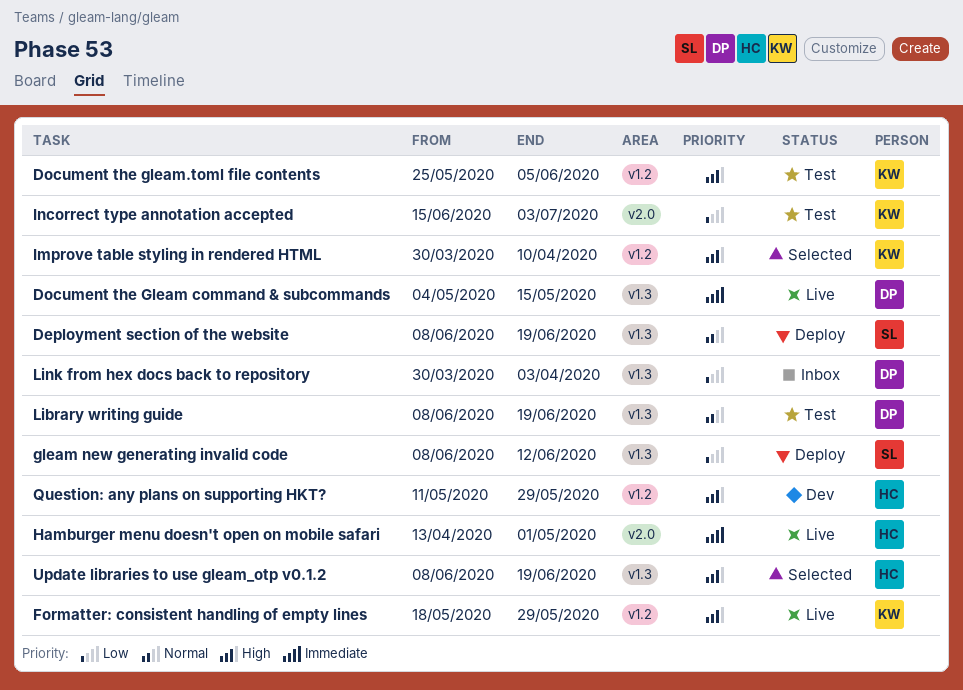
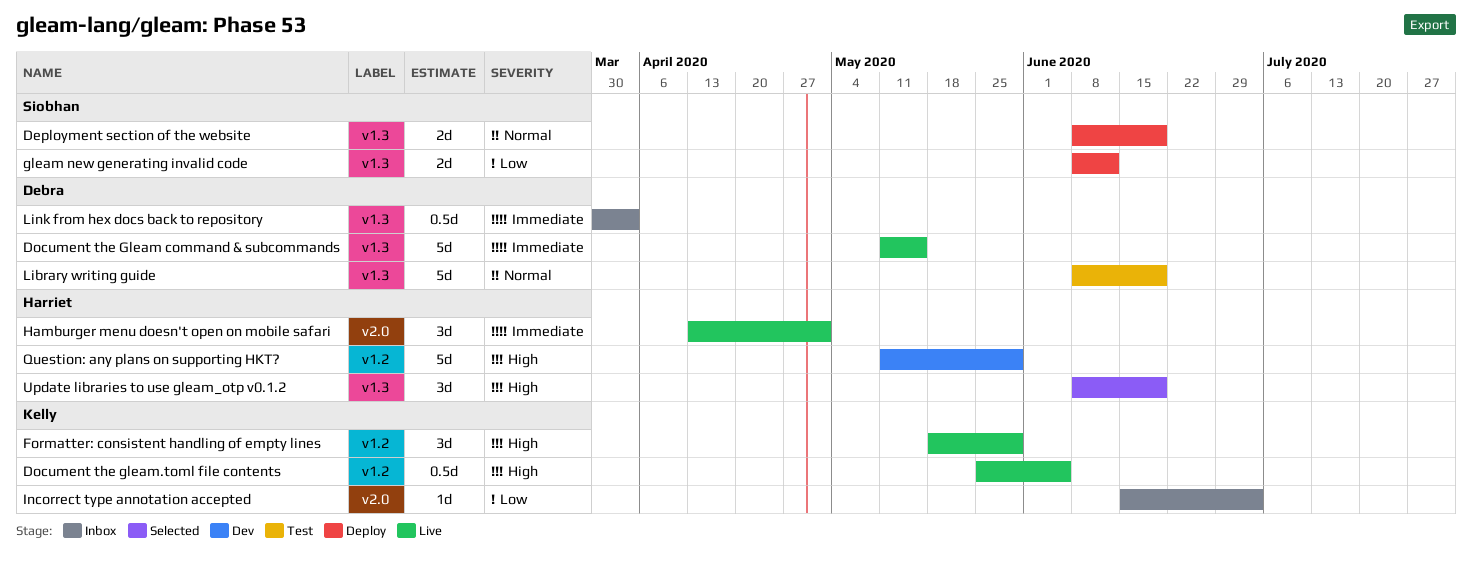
Document the Gleam command & subcommands, start: May 4 -> May 11
Document the gleam.toml file contents, status: Test -> Live
Improve table styling in rendered HTML: present -> none
Incorrect type annotation accepted, status: Test -> Inbox
Link from hex docs back to repository, priority: Low -> Immediate

